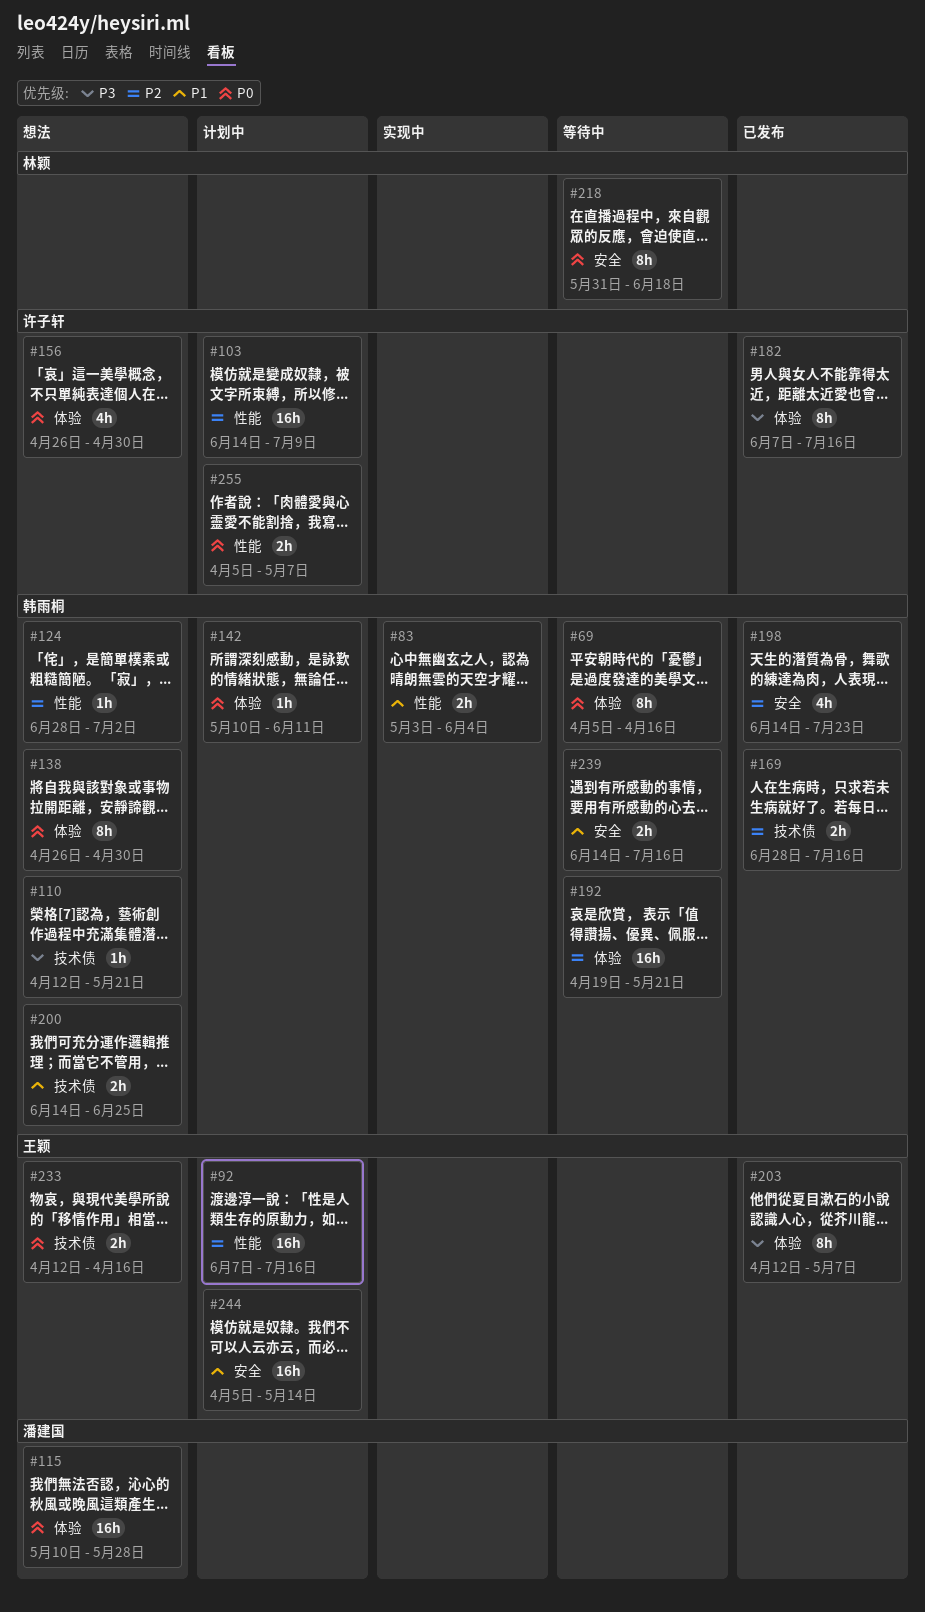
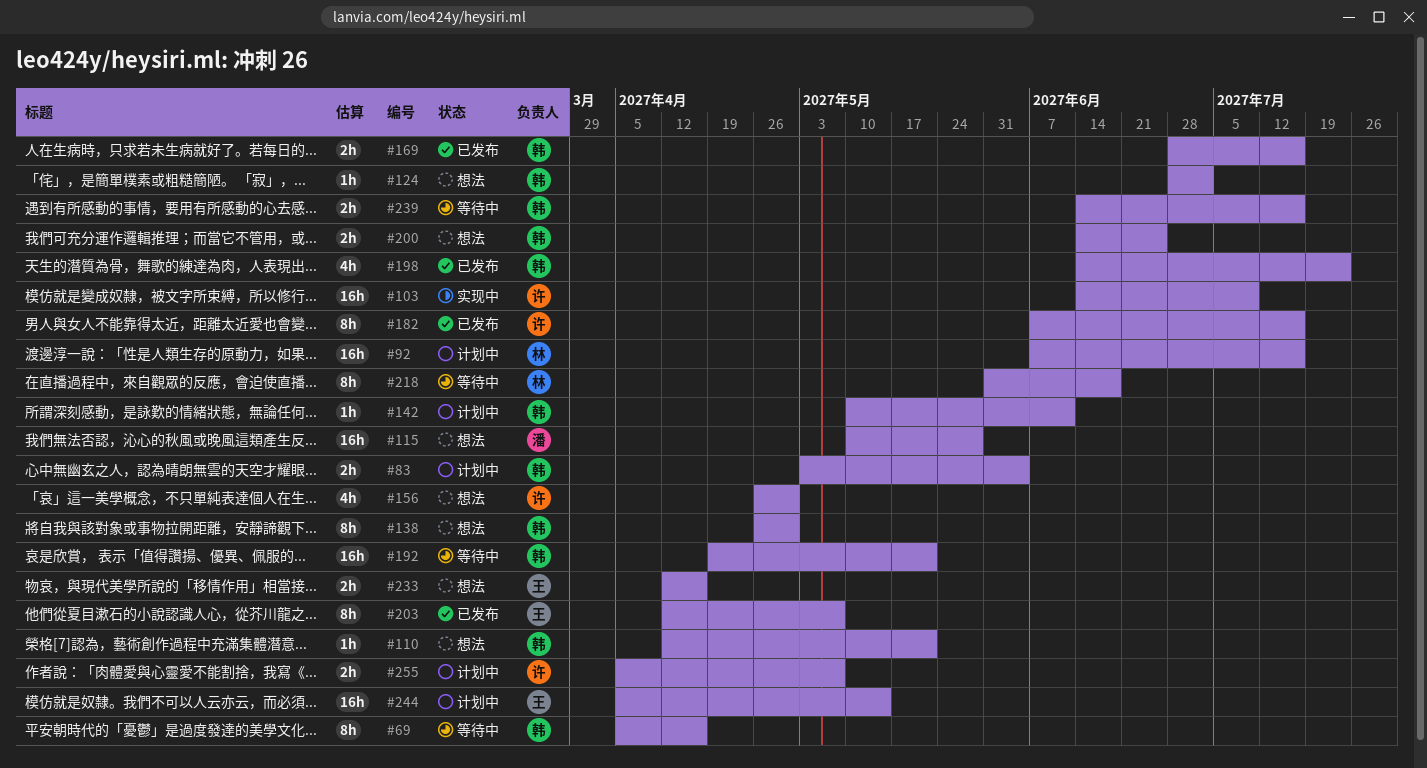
#83, status: 实现中 -> 计划中
#92, owner: 王颖 -> 林颖
#103, status: 计划中 -> 实现中

